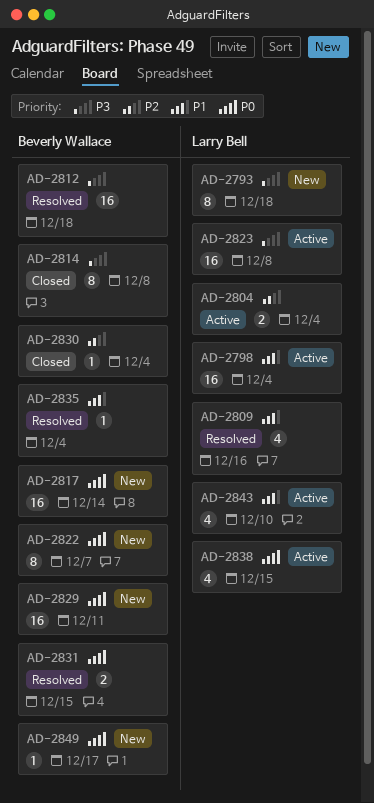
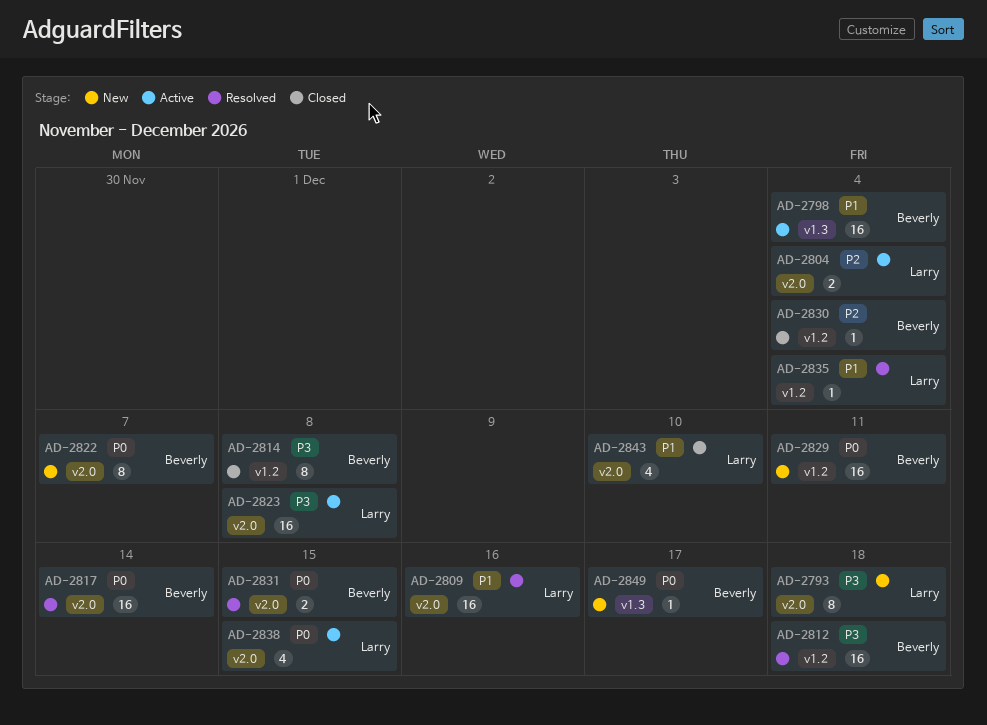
AD-2798, owner: Larry Bell -> Beverly Wallace
AD-2809, estimate: 4 -> 16
AD-2817, status: New -> Resolved
AD-2835, owner: Beverly Wallace -> Larry Bell
AD-2843, status: Active -> Closed

